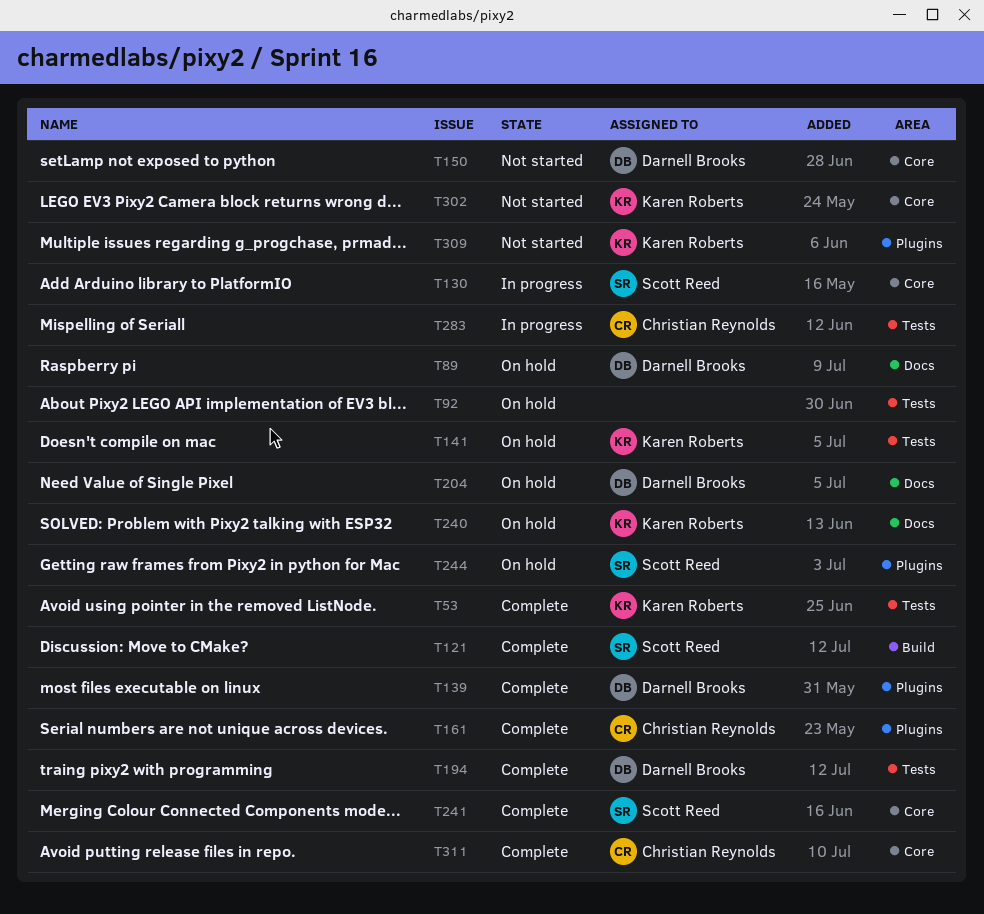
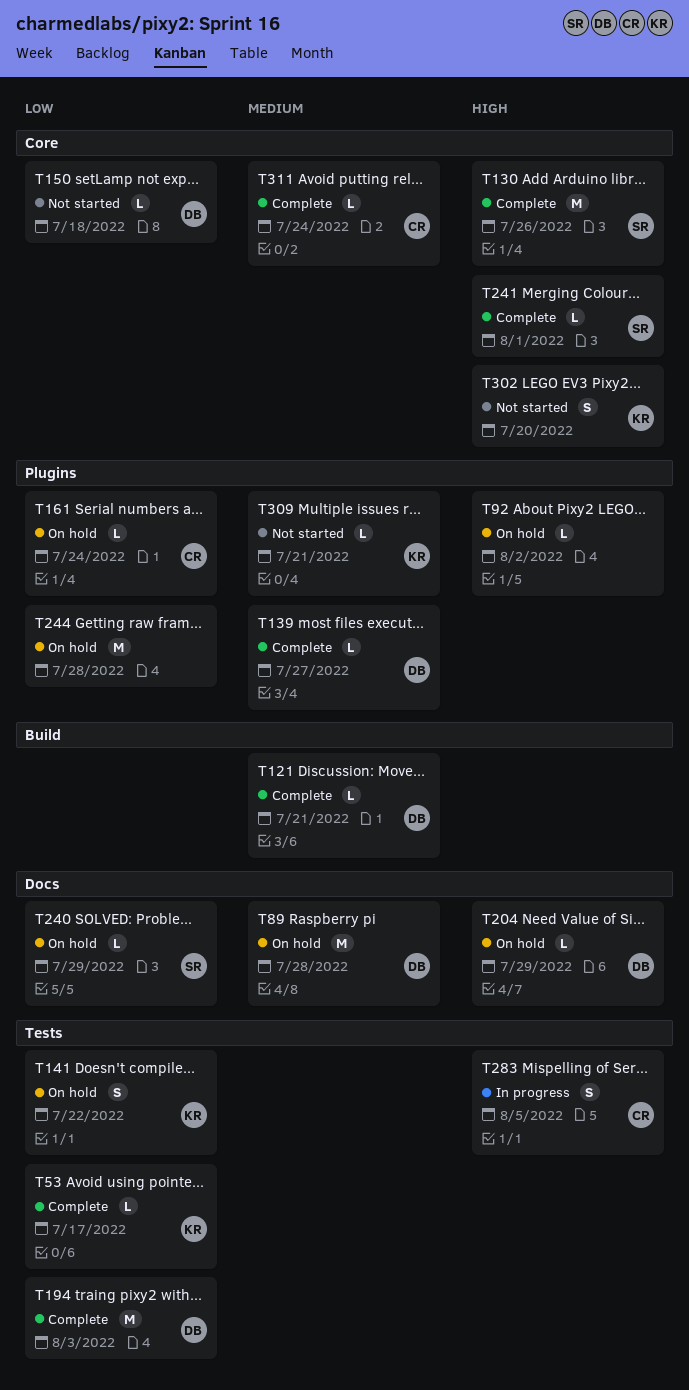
T92, label: Tests -> Plugins
T121, owner: Scott Reed -> Darnell Brooks
T130, status: In progress -> Complete
T161, status: Complete -> On hold
T240, owner: Karen Roberts -> Scott Reed
T244, owner: Scott Reed -> none

